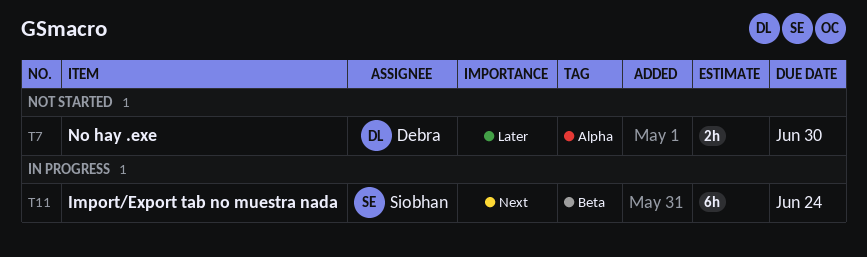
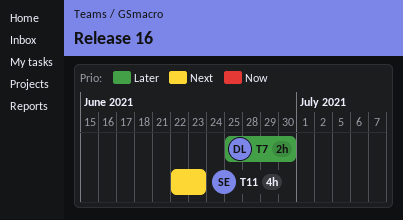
T11, estimate: 6h -> 4h
T11, due: Jun 24 -> Jun 23

